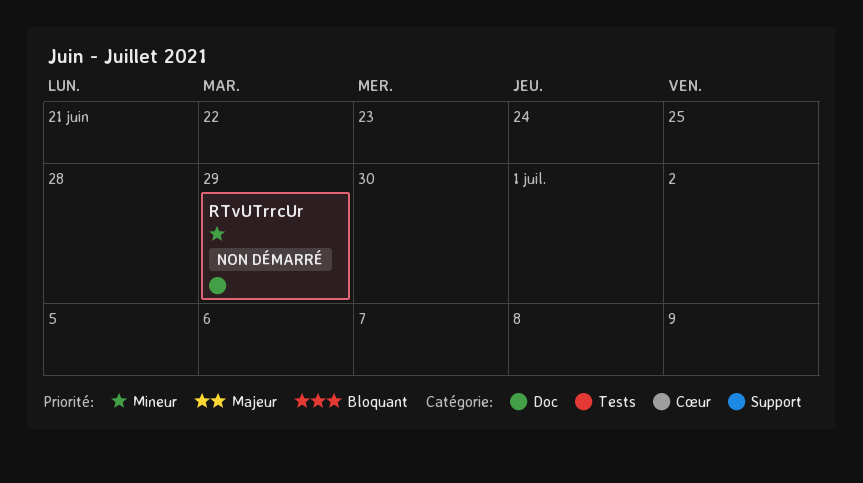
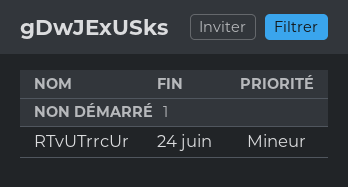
RTvUTrrcUr, due: Jun 29 -> Jun 24

